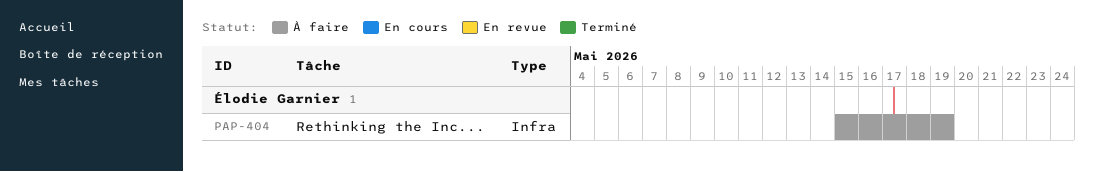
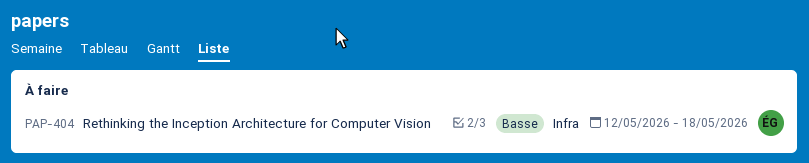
PAP-404, start: May 15 -> May 12
PAP-404, due: May 19 -> May 18

